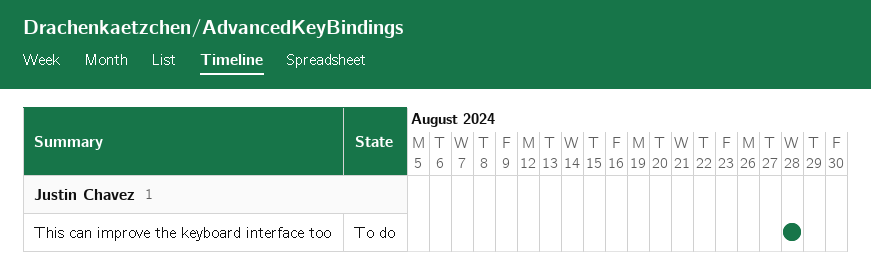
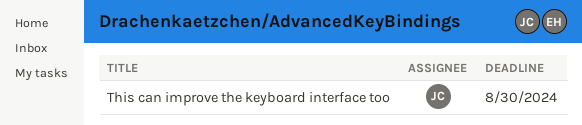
This can improve the keyboard interface too, due: Aug 28 -> Aug 30

